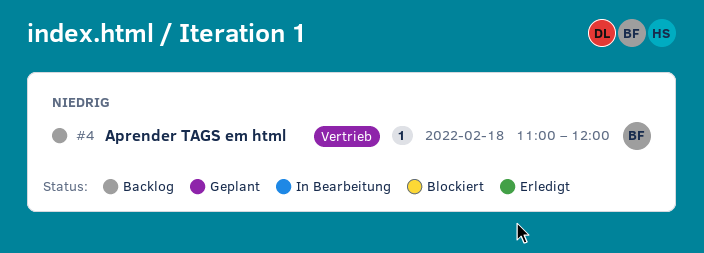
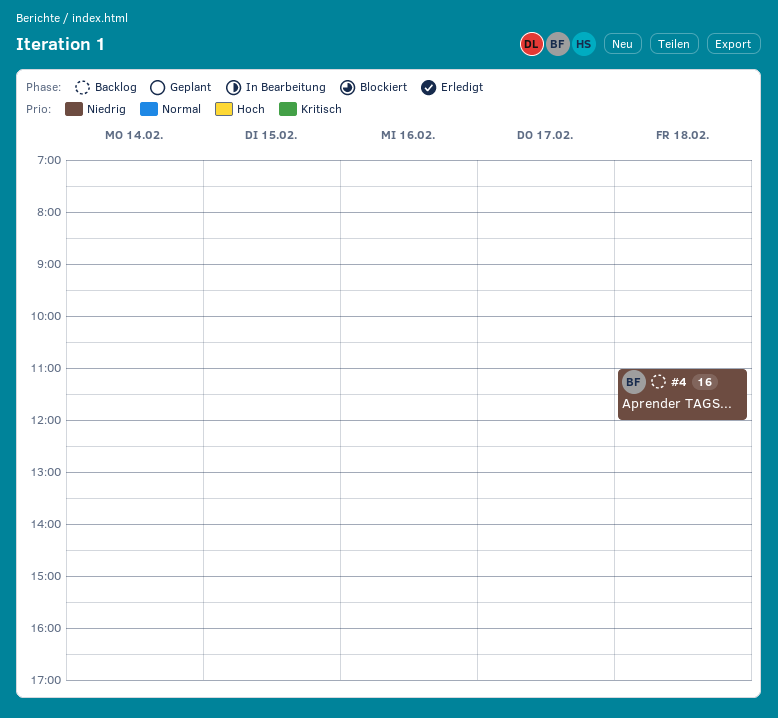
#4, estimate: 1 -> 16

